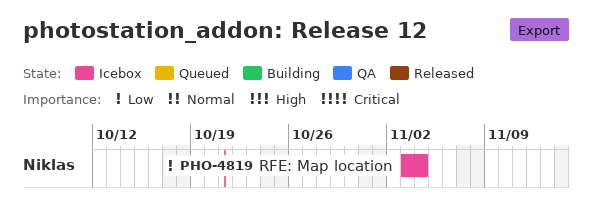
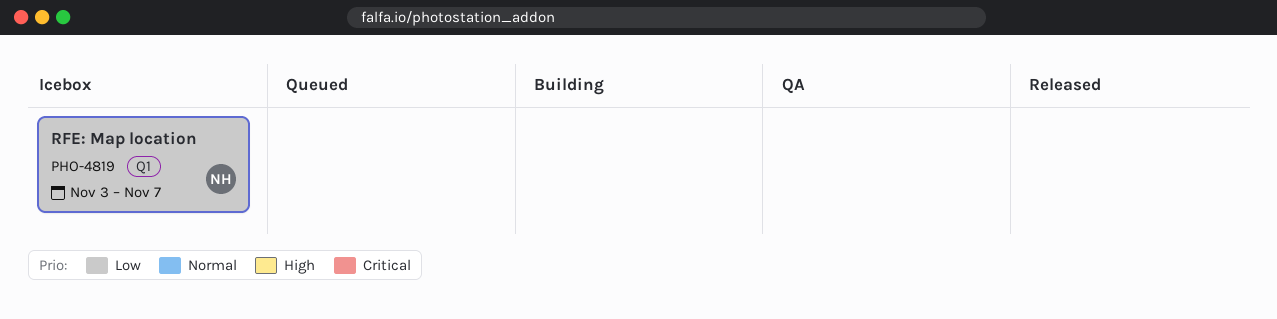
PHO-4819, due: Nov 4 -> Nov 7

